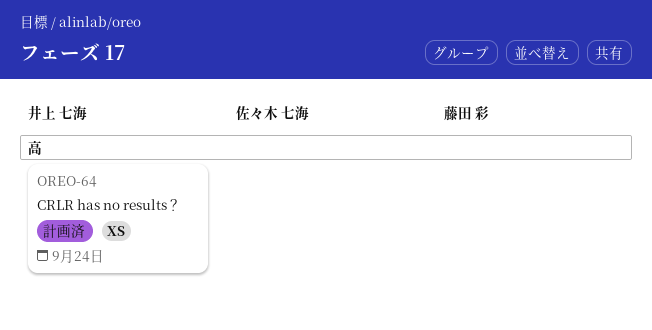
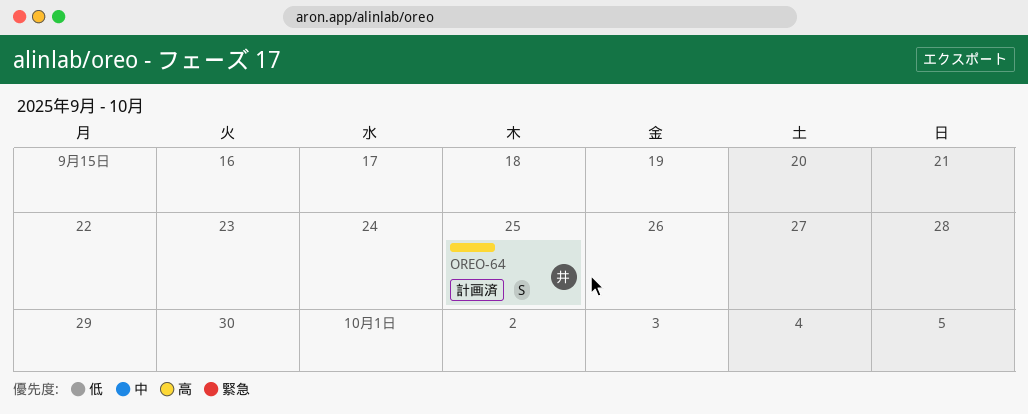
OREO-64, estimate: XS -> S
OREO-64, due: Sep 24 -> Sep 25

